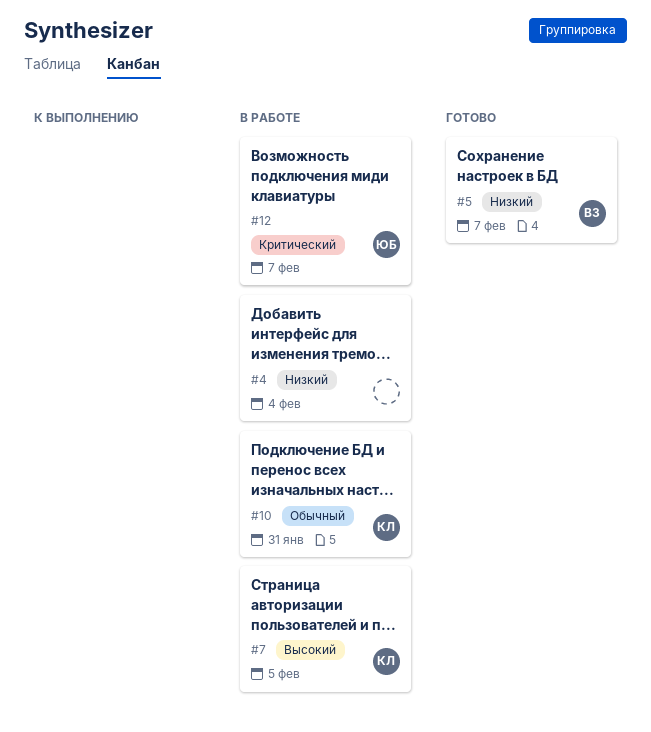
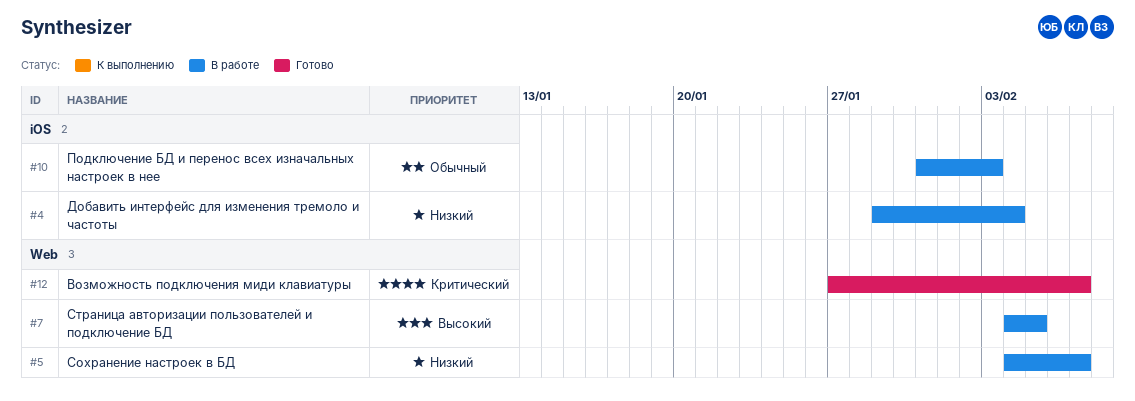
#5, status: Готово -> В работе
#10, due: Jan 31 -> Feb 3
#12, status: В работе -> Готово

